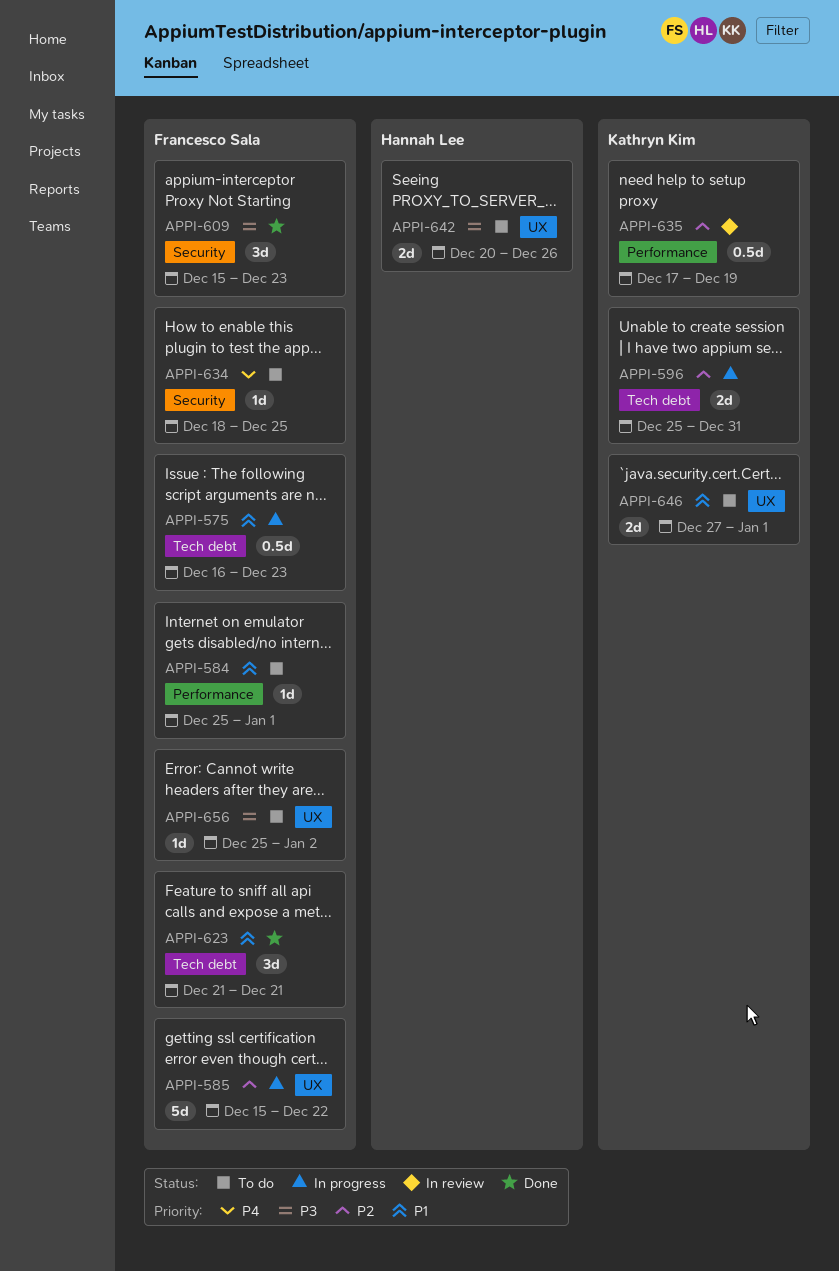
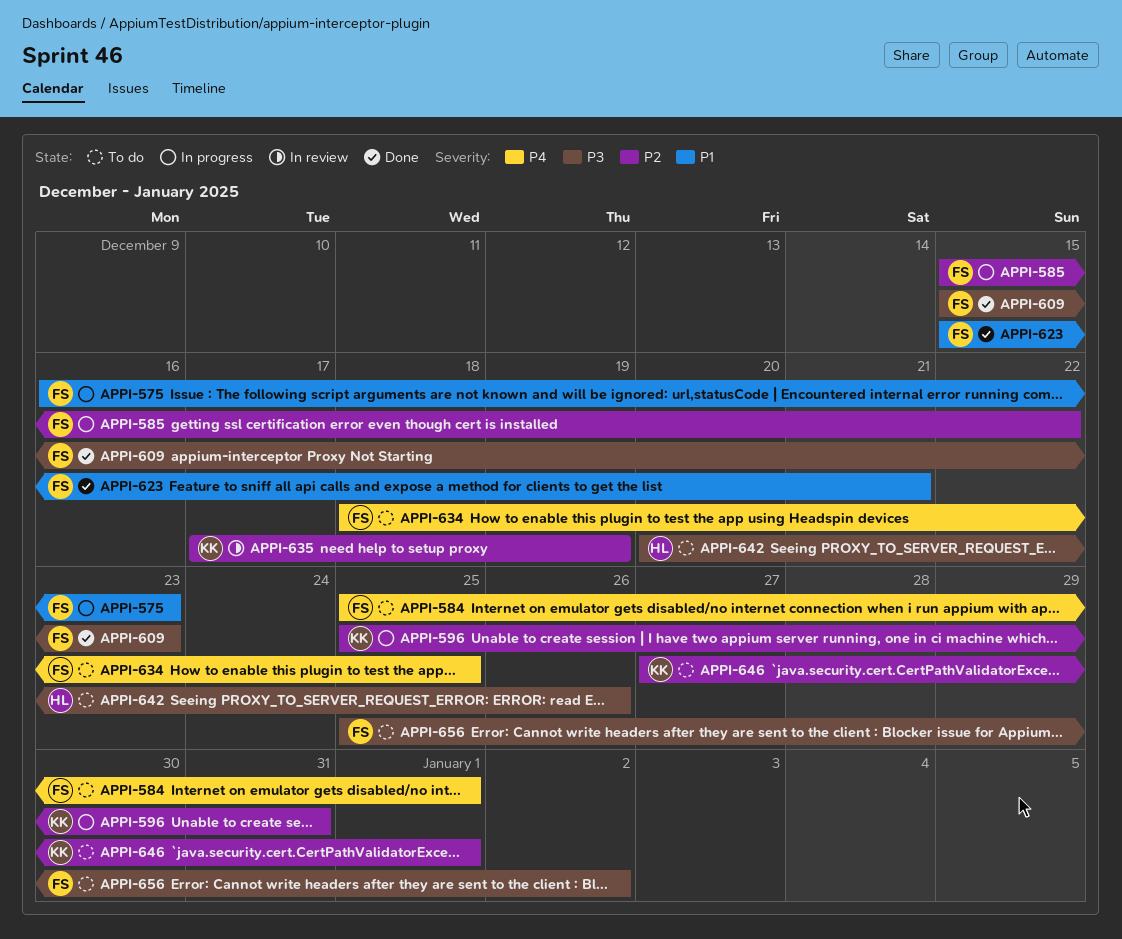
APPI-584, priority: P1 -> P4
APPI-623, start: Dec 21 -> Dec 15
APPI-646, priority: P1 -> P2

